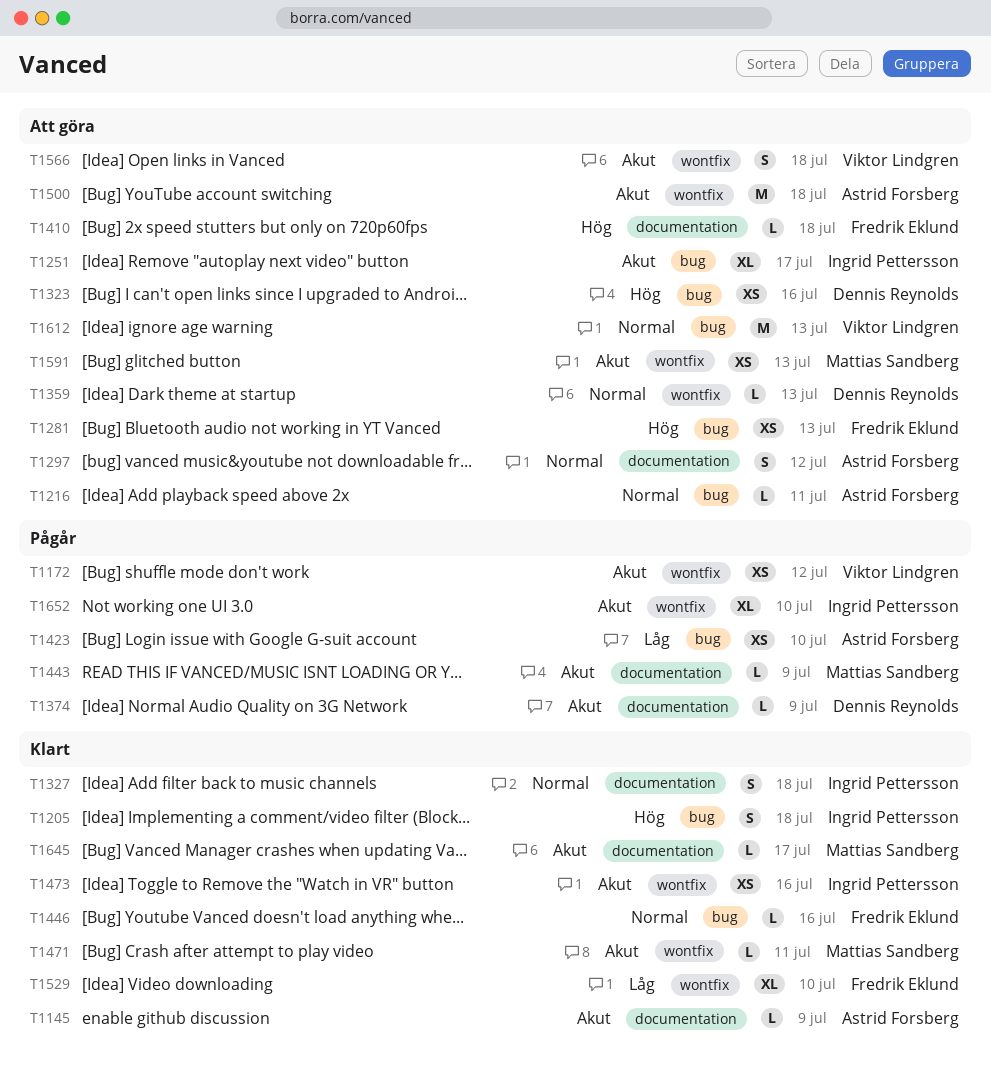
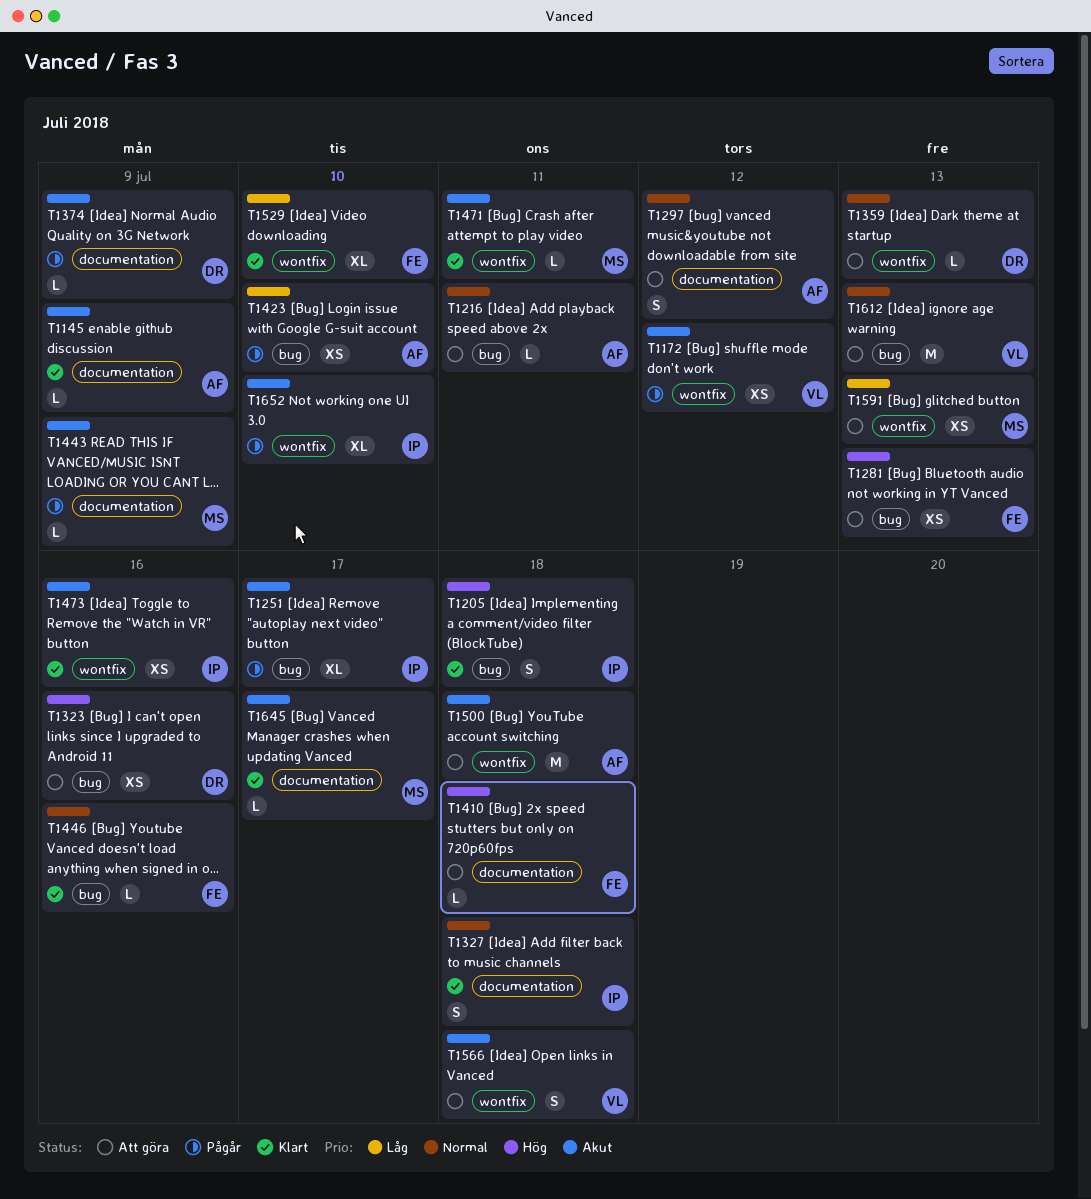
T1251, status: Att göra -> Pågår
T1591, priority: Akut -> Låg

